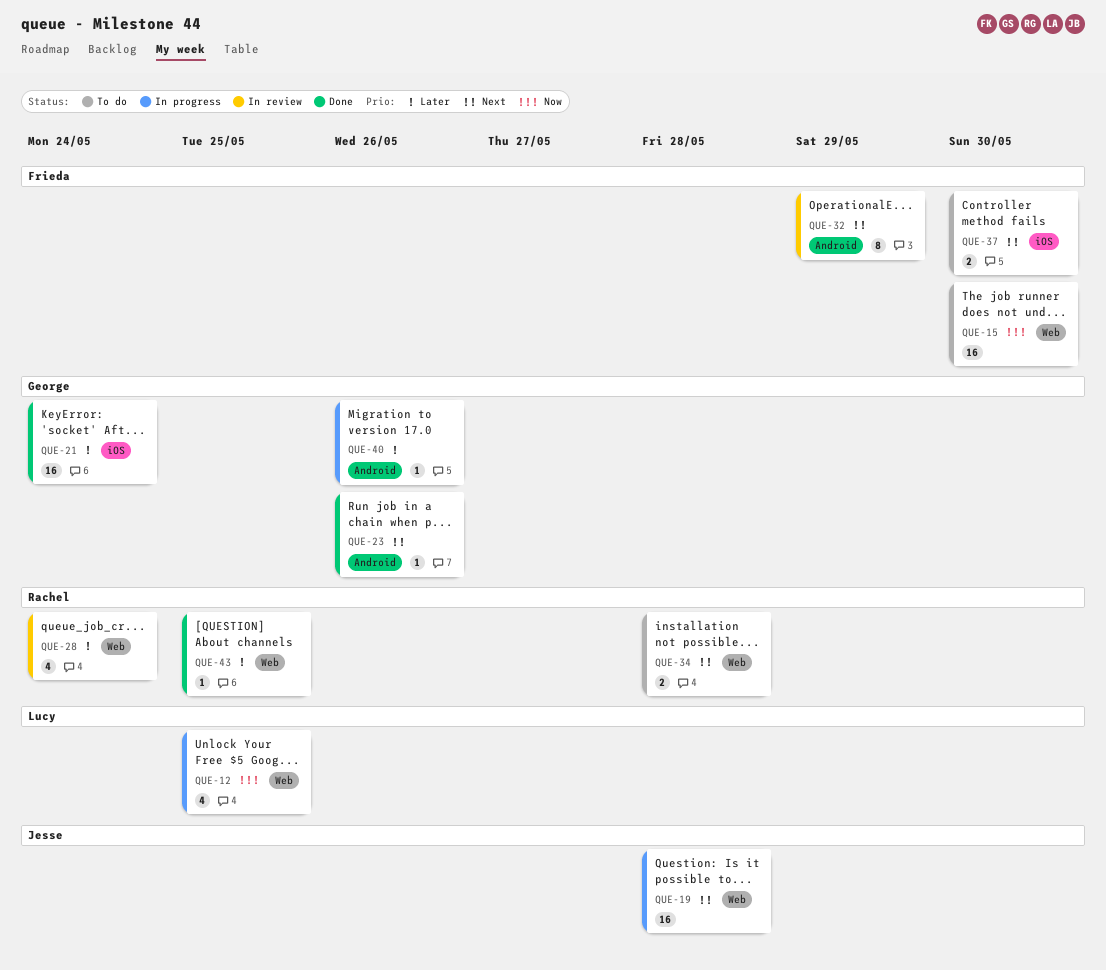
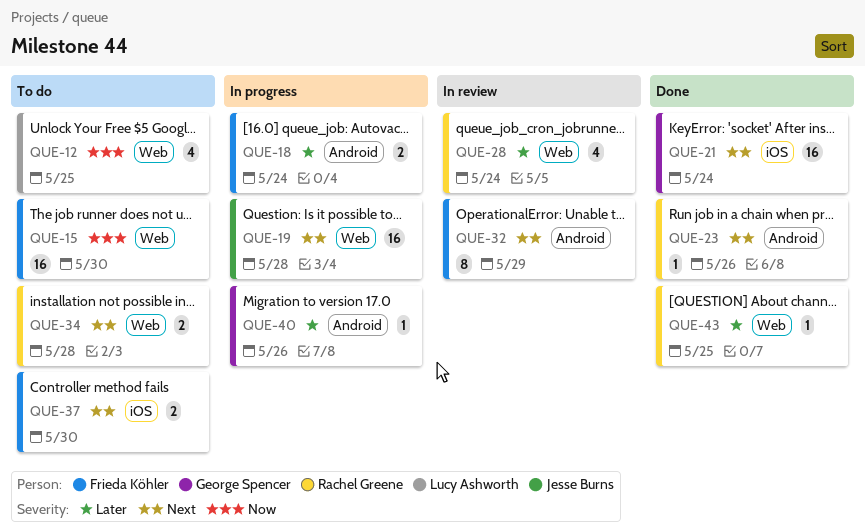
QUE-12, status: In progress -> To do
QUE-18: none -> present
QUE-21, priority: Later -> Next
QUE-23, owner: George Spencer -> Rachel Greene

